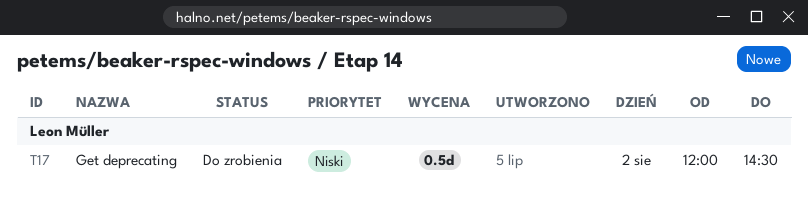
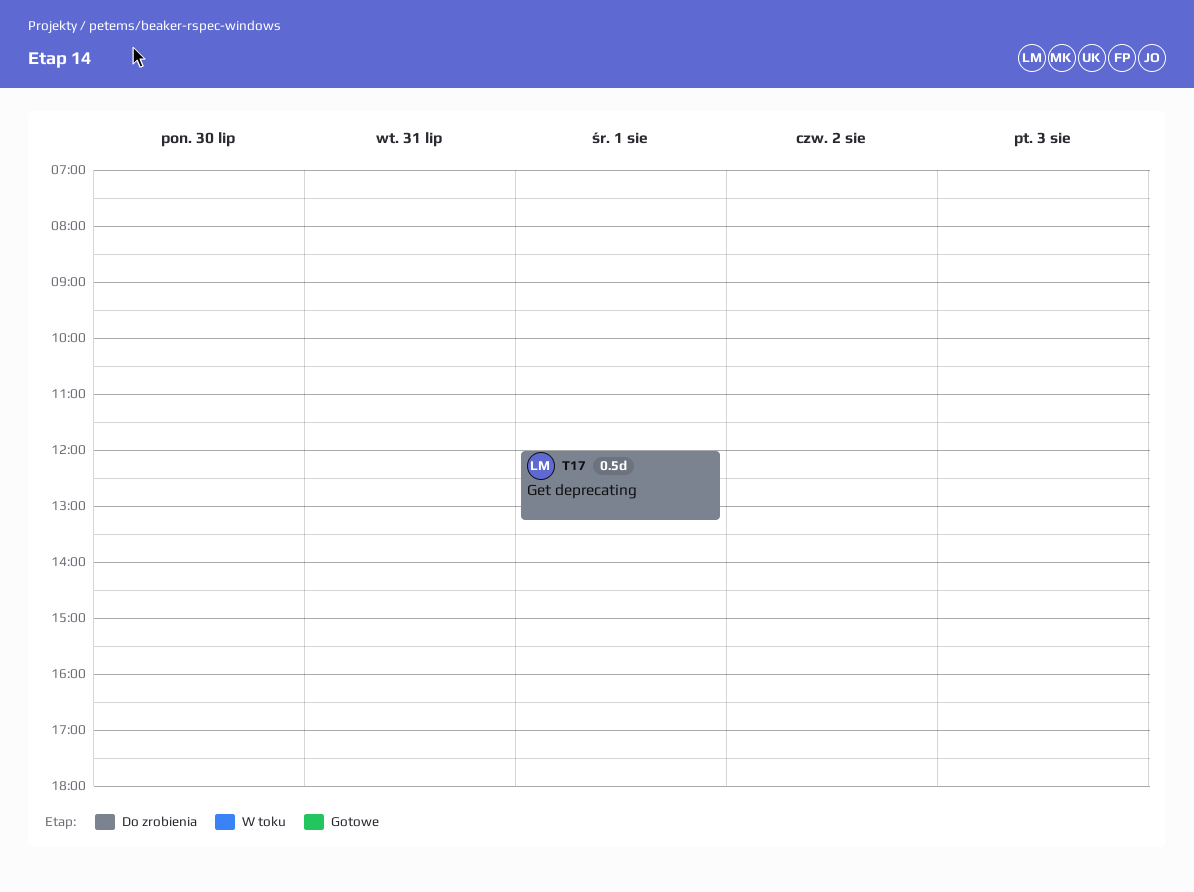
T17, day: Aug 2 -> Aug 1
T17, ends: 14:30 -> 13:15

